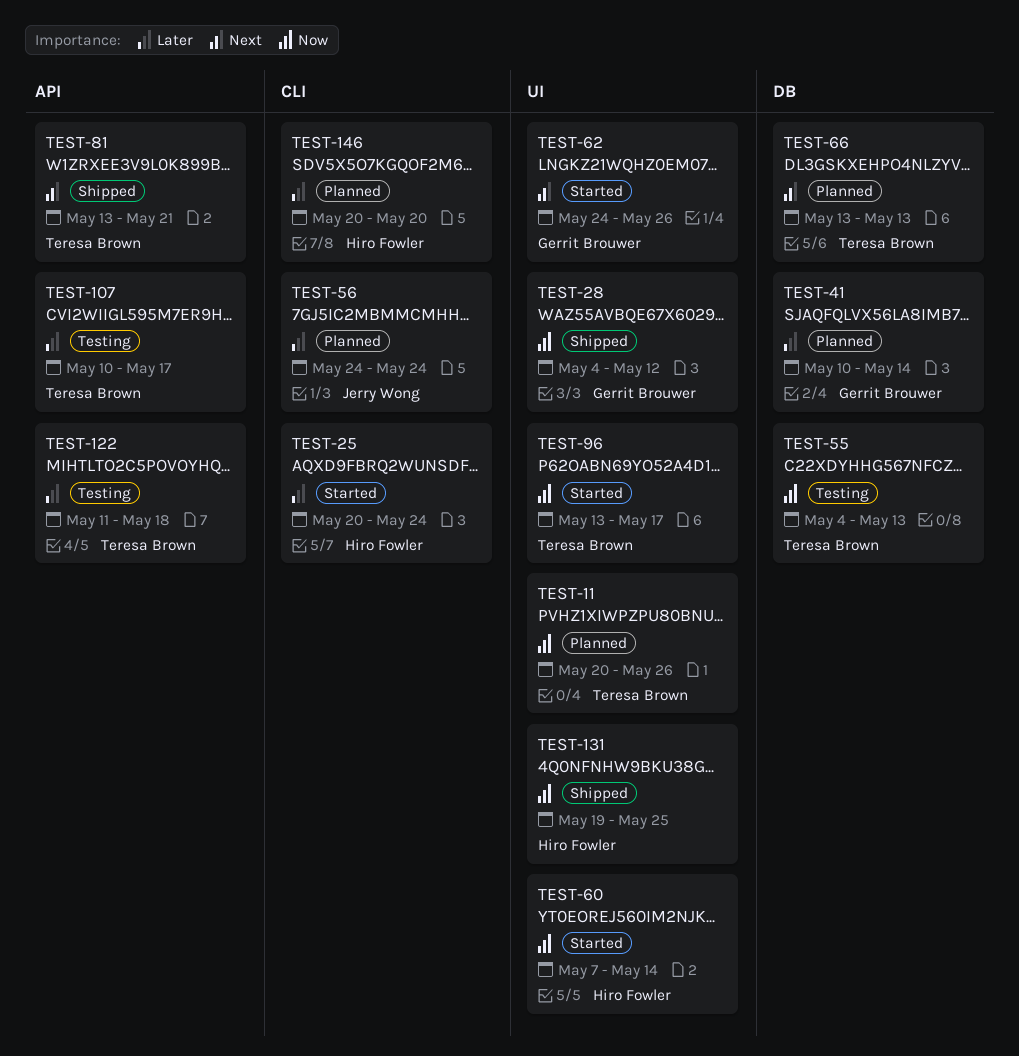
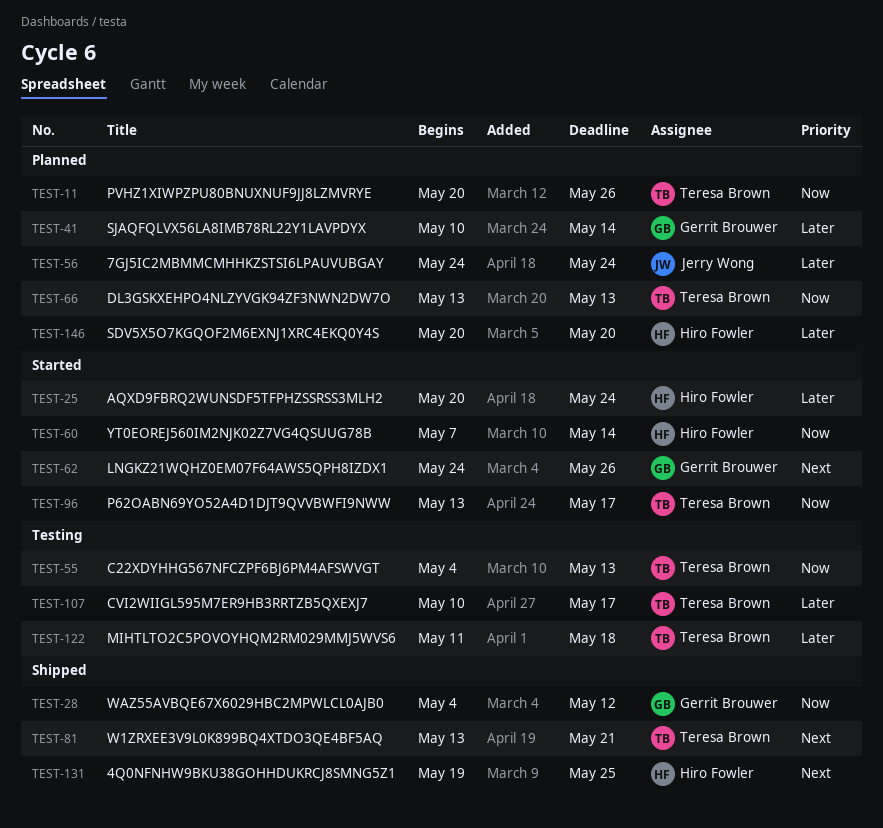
TEST-66, priority: Next -> Now
TEST-131, priority: Now -> Next

